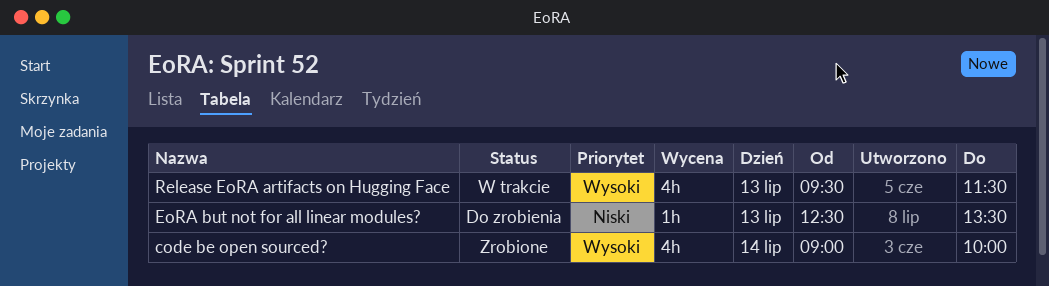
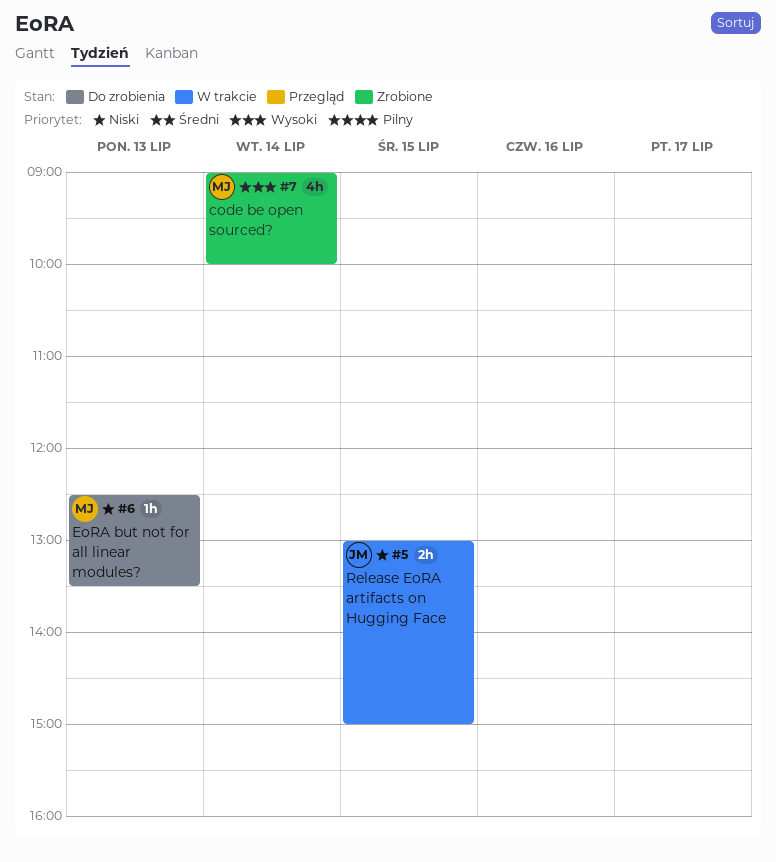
Release EoRA artifacts on Hugging Face, priority: Wysoki -> Niski
Release EoRA artifacts on Hugging Face, estimate: 4h -> 2h
Release EoRA artifacts on Hugging Face, day: Jul 13 -> Jul 15
Release EoRA artifacts on Hugging Face, begins: 09:30 -> 13:00
Release EoRA artifacts on Hugging Face, ends: 11:30 -> 15:00

